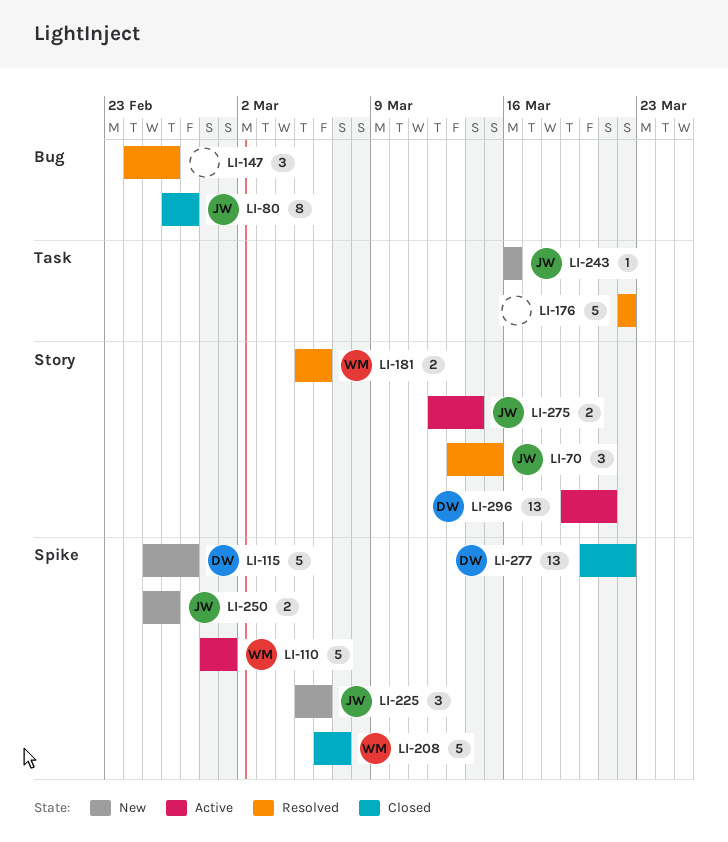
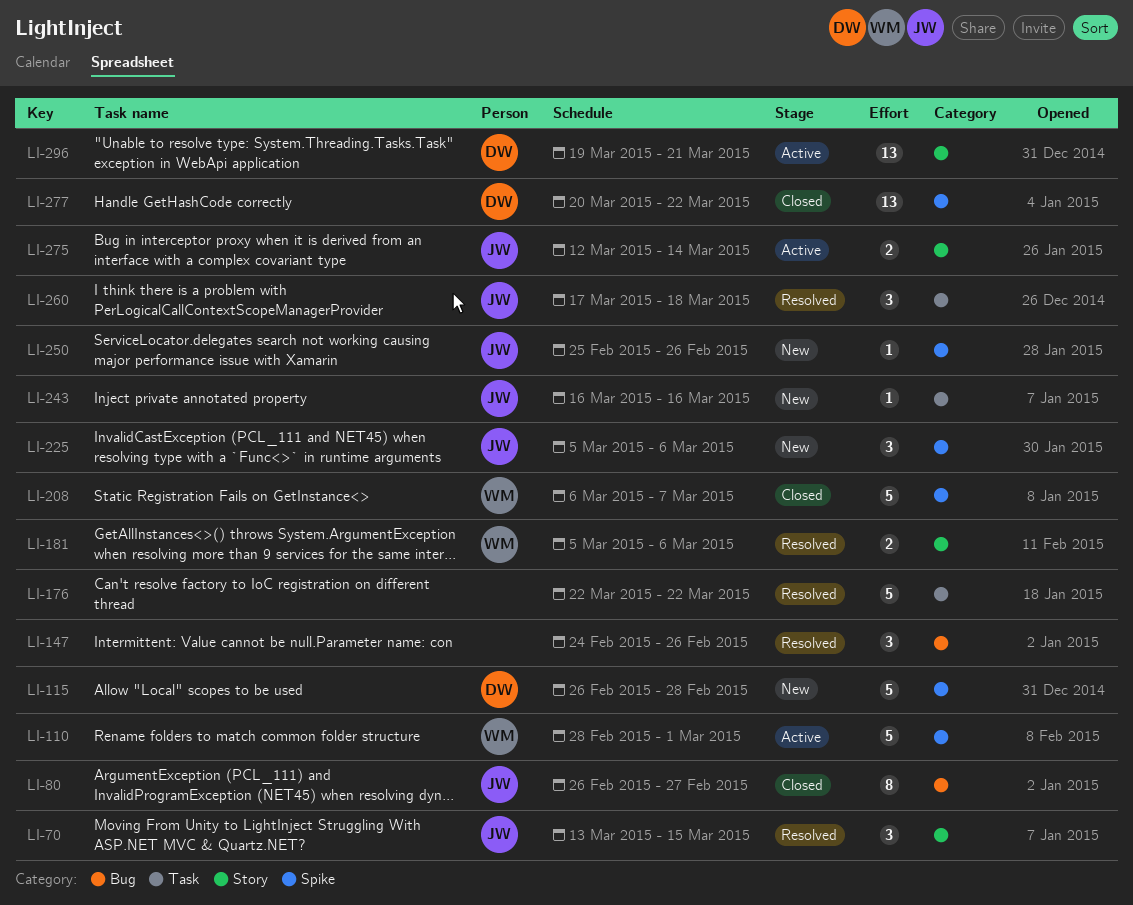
LI-115, start: Feb 25 -> Feb 26
LI-115, due: Feb 27 -> Feb 28
LI-250, estimate: 2 -> 1
LI-260: none -> present

